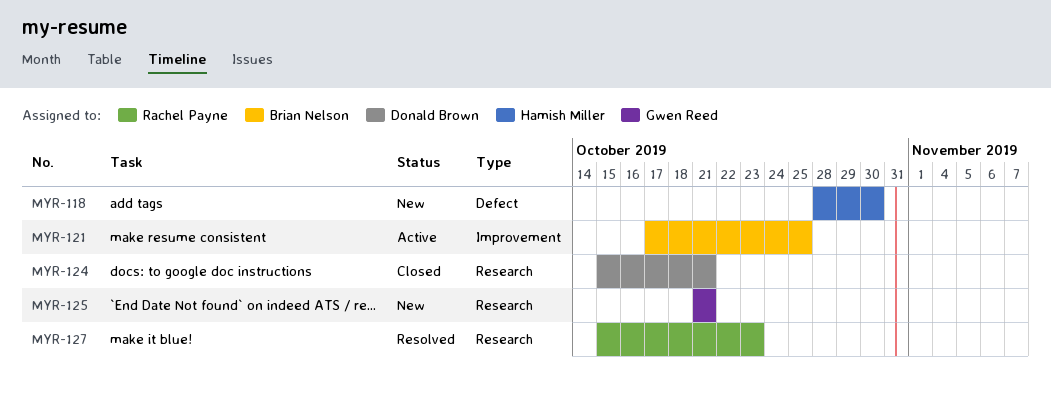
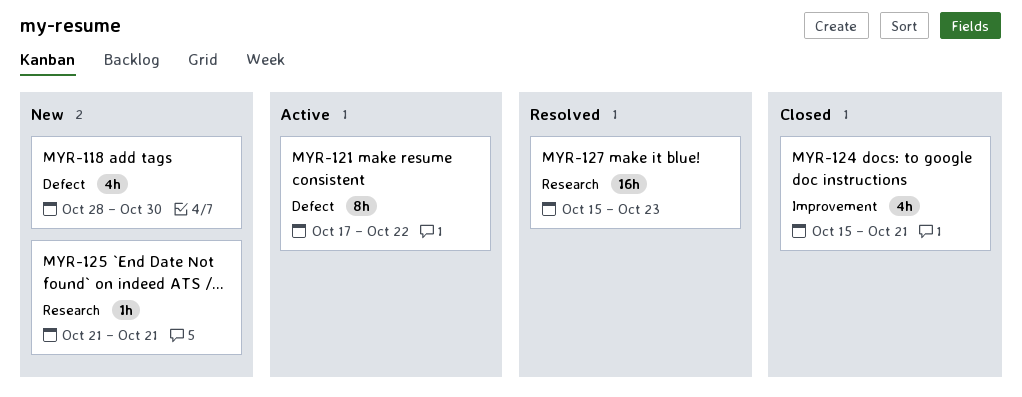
MYR-121, label: Improvement -> Defect
MYR-121, due: Oct 25 -> Oct 22
MYR-124, label: Research -> Improvement

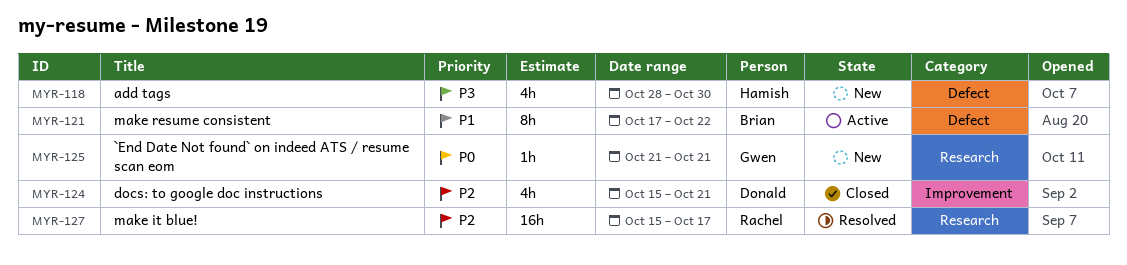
MYR-127, due: Oct 23 -> Oct 17

